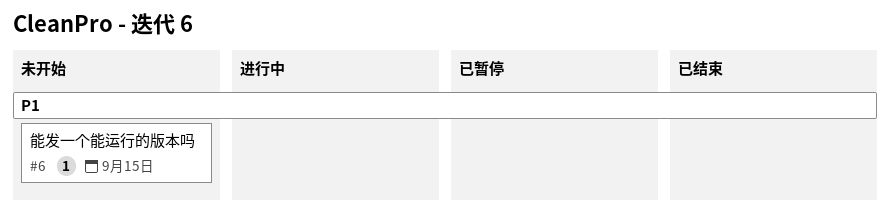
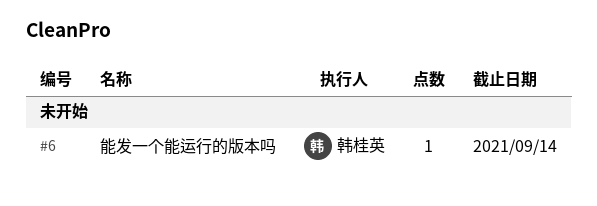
#6, due: Sep 15 -> Sep 14

